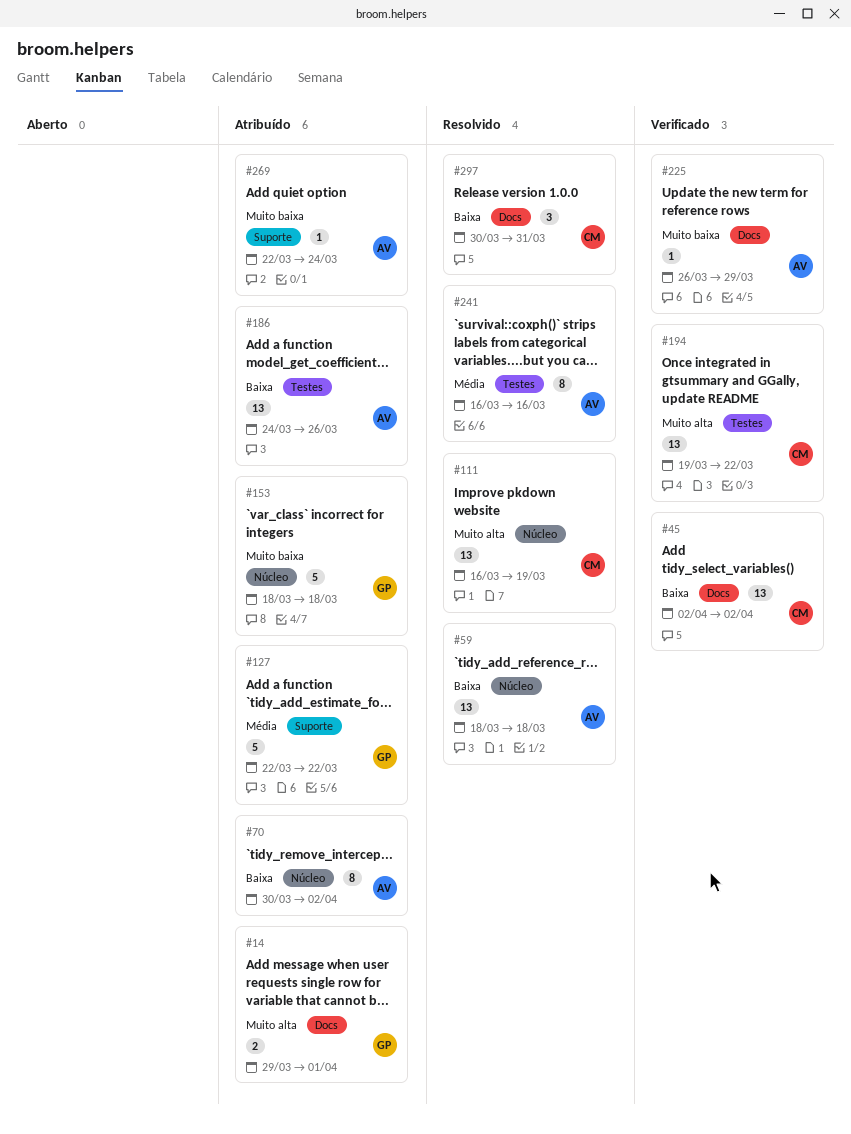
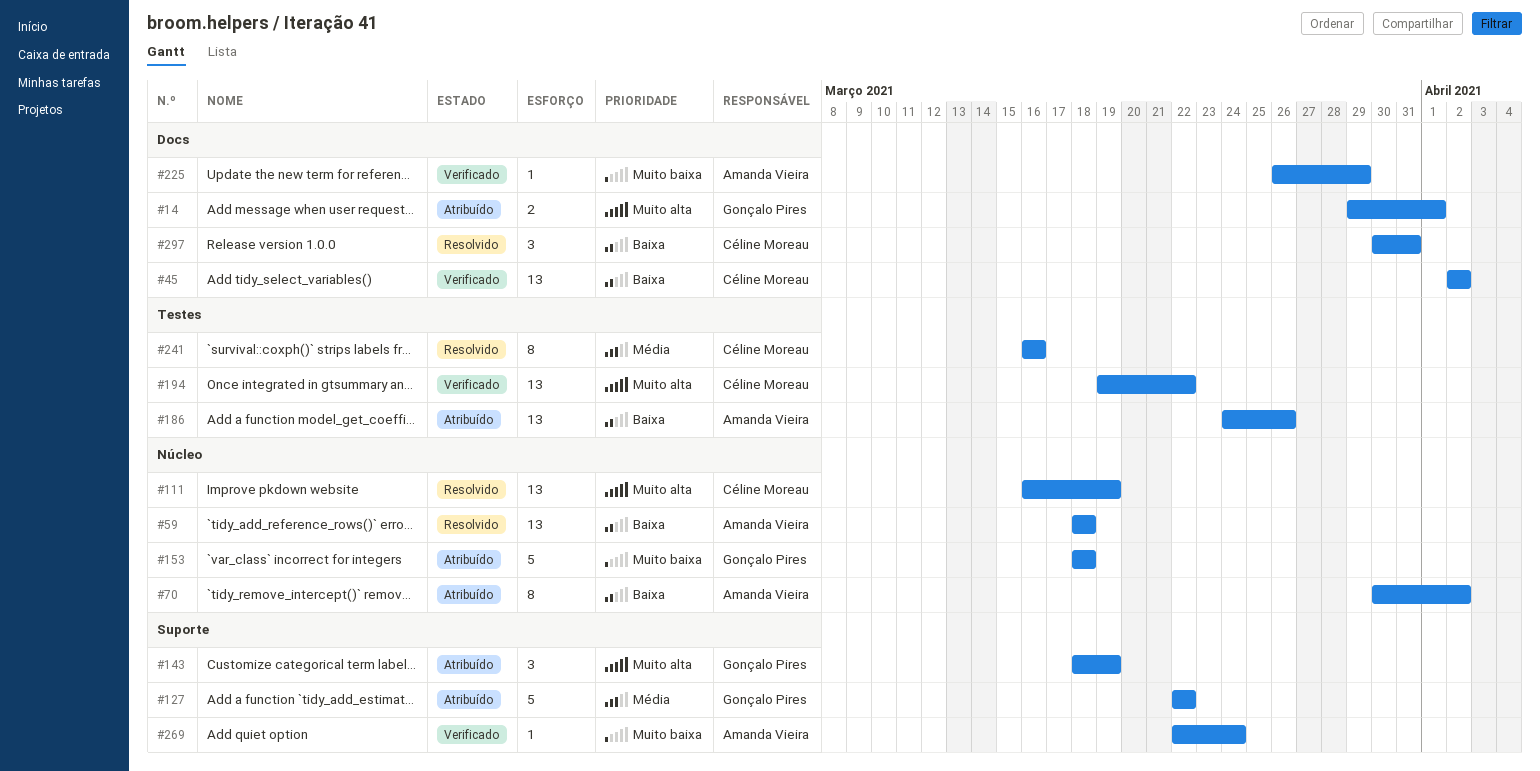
#143: none -> present
#241, owner: Amanda Vieira -> Céline Moreau
#269, status: Atribuído -> Verificado

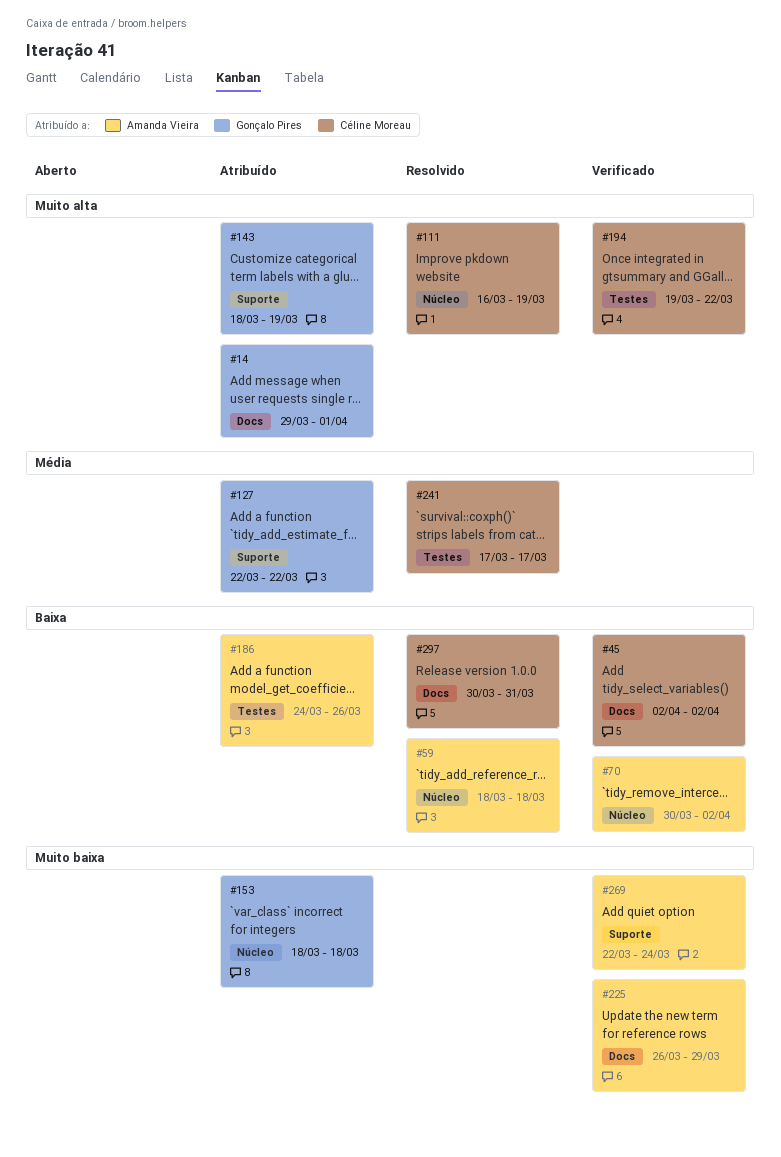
#70, status: Atribuído -> Verificado
#241, start: Mar 16 -> Mar 17
#241, due: Mar 16 -> Mar 17

